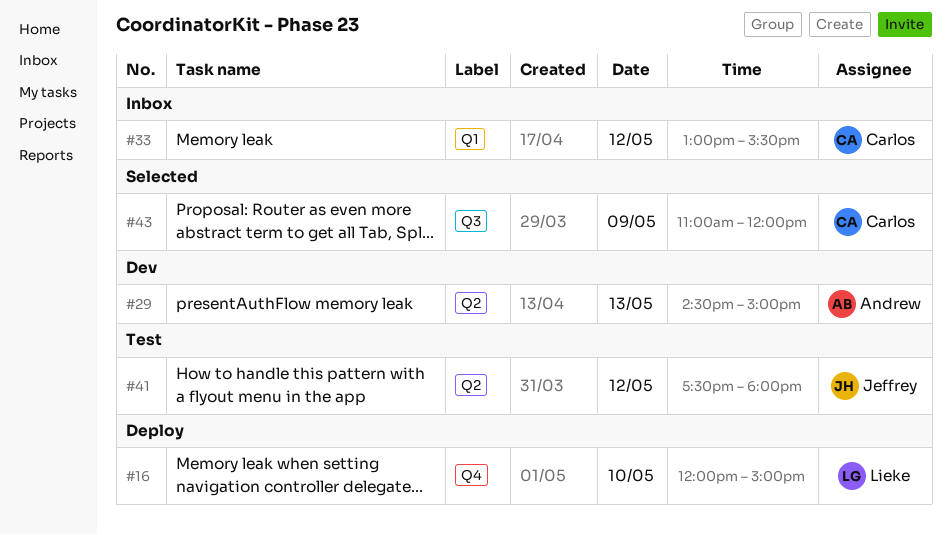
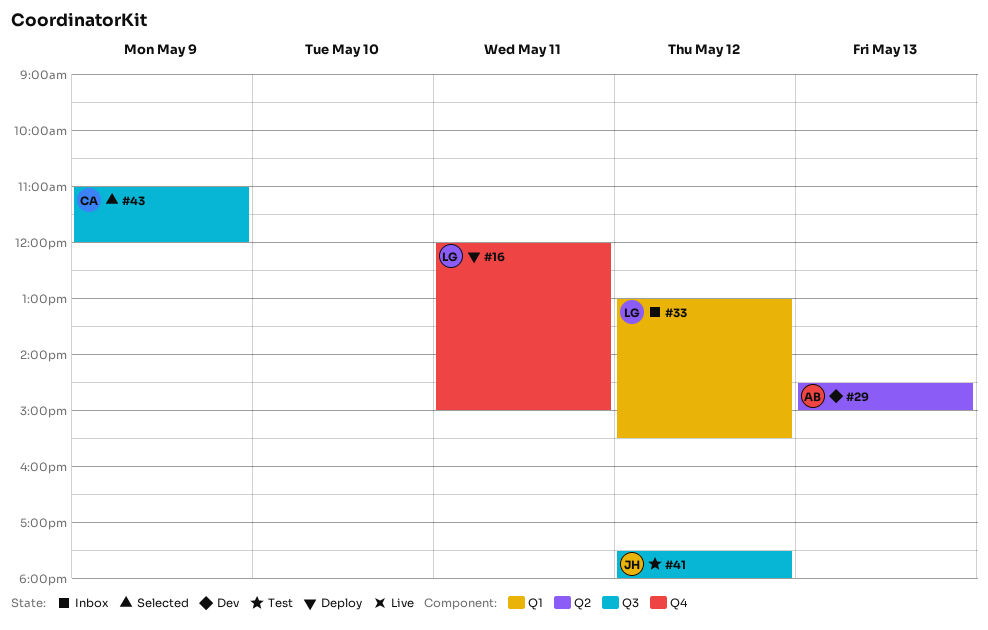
#16, day: May 10 -> May 11
#33, owner: Carlos -> Lieke
#41, label: Q2 -> Q3

